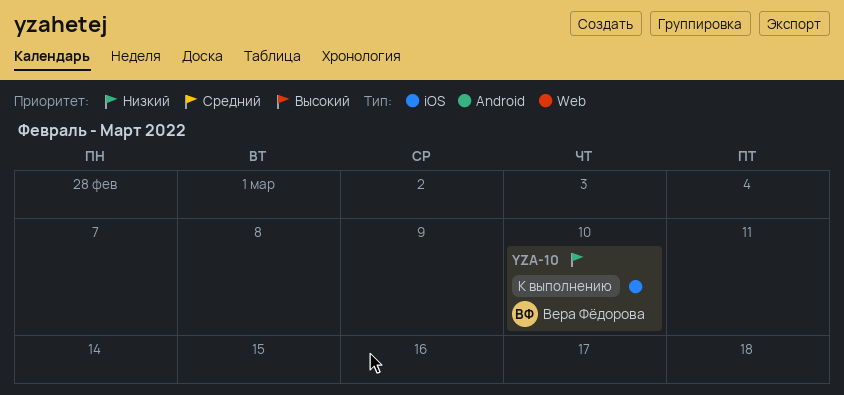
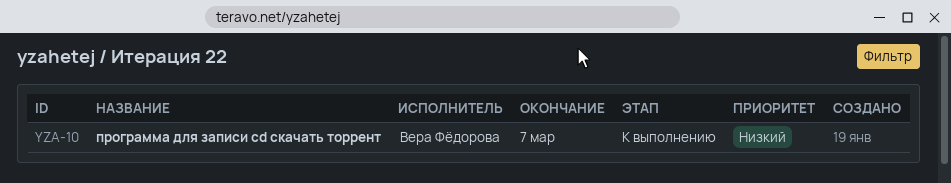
YZA-10, due: Mar 10 -> Mar 7

